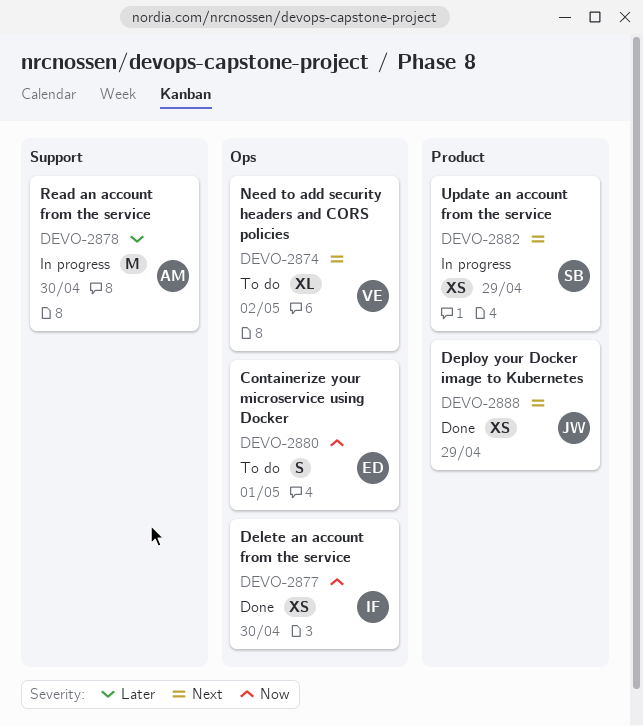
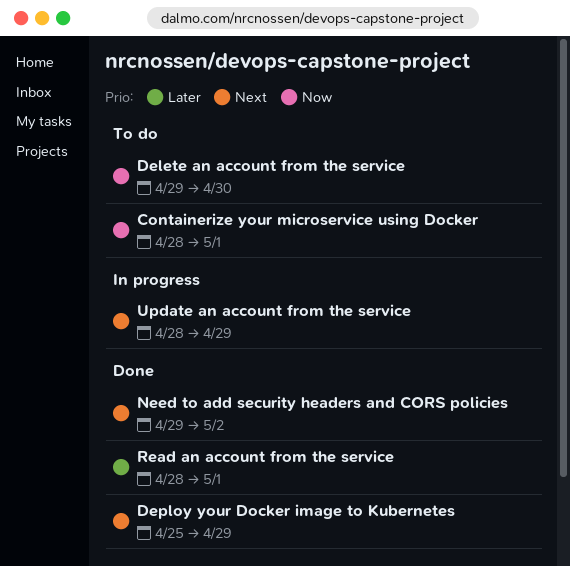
Delete an account from the service, status: Done -> To do
Need to add security headers and CORS policies, status: To do -> Done
Read an account from the service, status: In progress -> Done
Read an account from the service, due: Apr 30 -> May 1

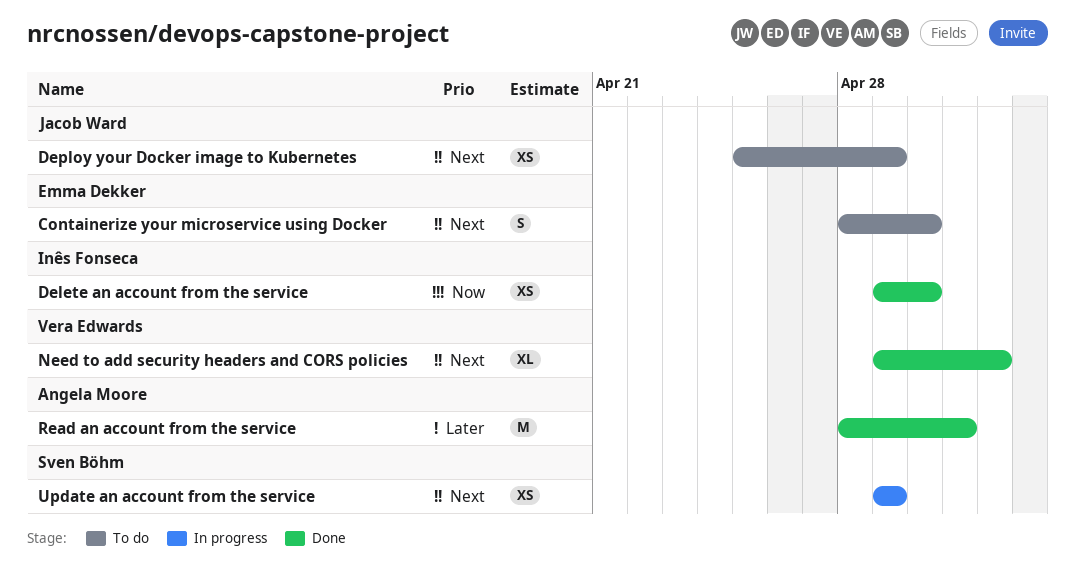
Containerize your microservice using Docker, priority: Now -> Next
Containerize your microservice using Docker, due: May 1 -> Apr 30
Delete an account from the service, status: To do -> Done
Deploy your Docker image to Kubernetes, status: Done -> To do
Update an account from the service, start: Apr 28 -> Apr 29

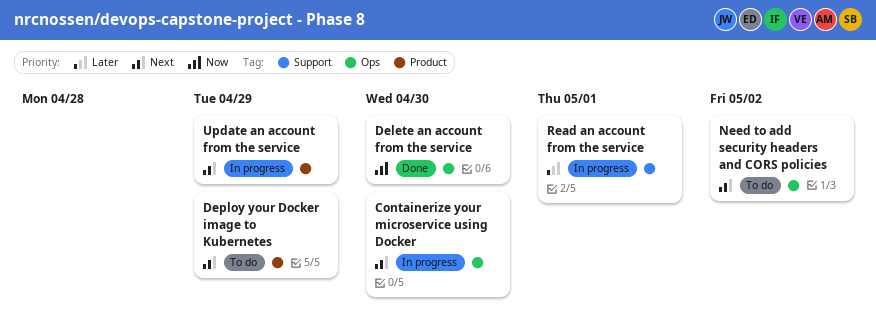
Containerize your microservice using Docker, status: To do -> In progress
Need to add security headers and CORS policies, status: Done -> To do
Read an account from the service, status: Done -> In progress

